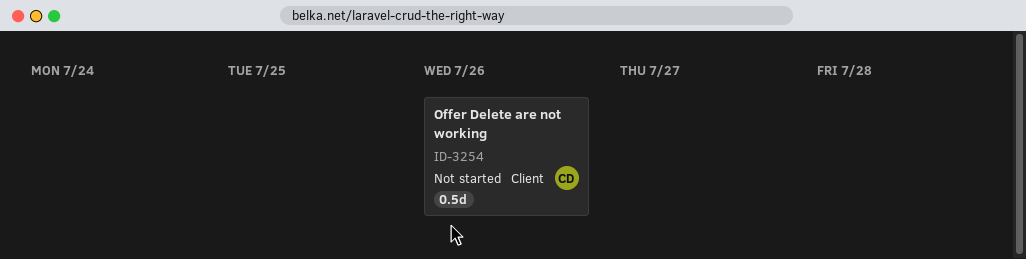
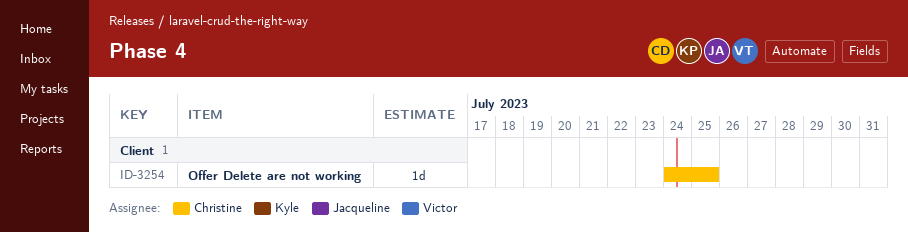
ID-3254, estimate: 0.5d -> 1d
ID-3254, due: Jul 26 -> Jul 25

